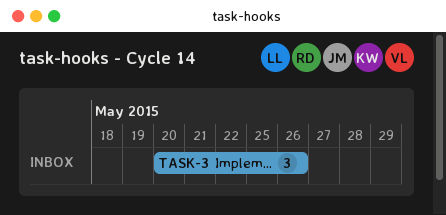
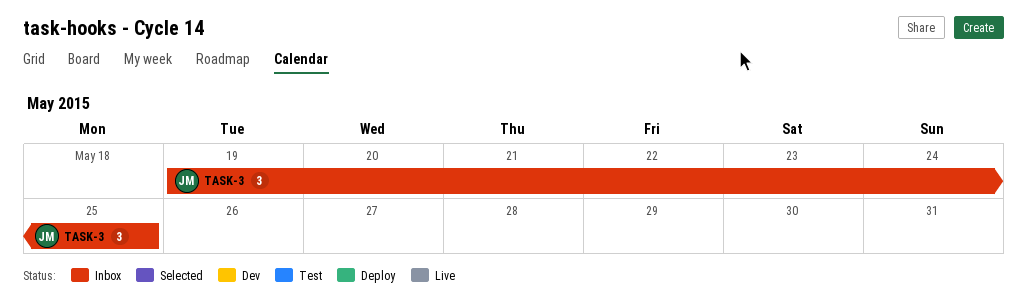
TASK-3, start: May 20 -> May 19
TASK-3, due: May 26 -> May 25

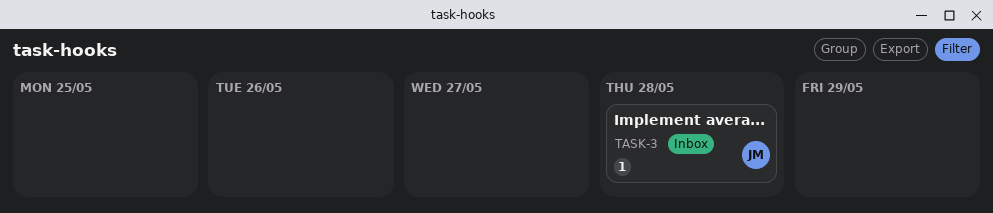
TASK-3, estimate: 3 -> 1
TASK-3, due: May 25 -> May 28

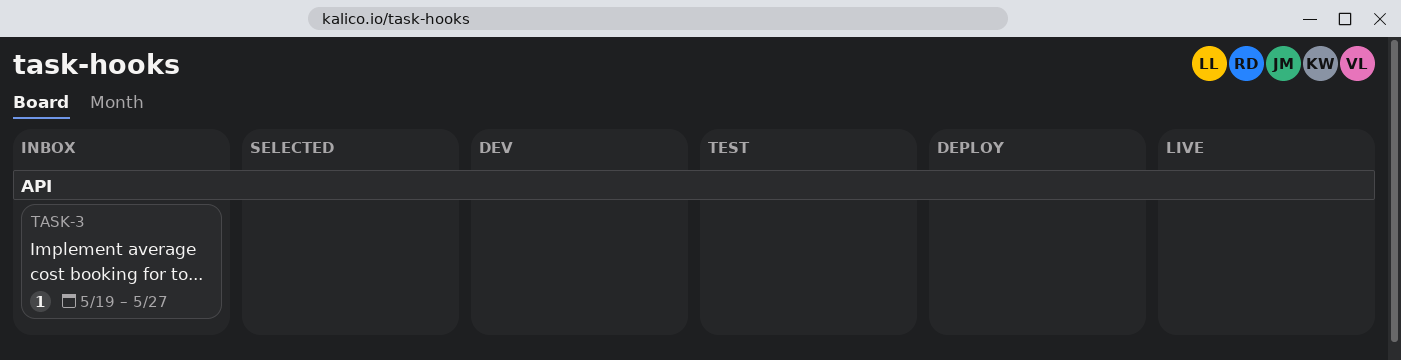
TASK-3, due: May 28 -> May 27

